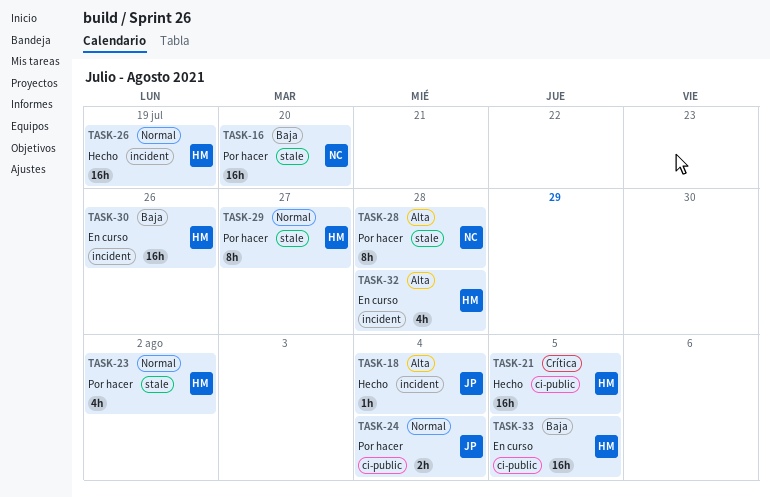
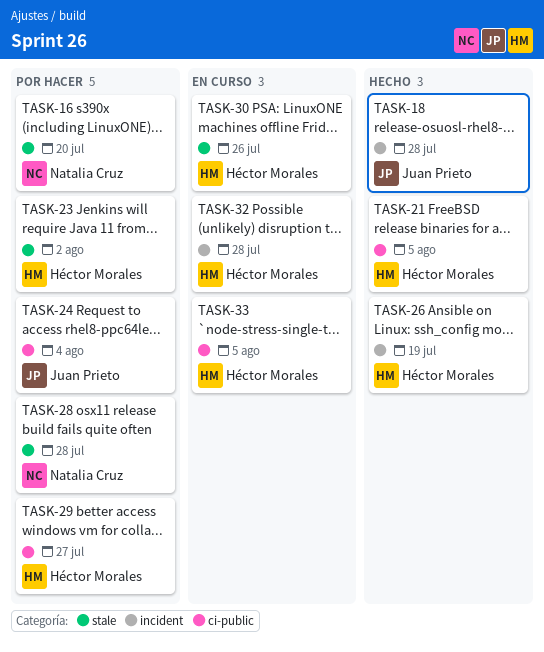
TASK-18, due: Aug 4 -> Jul 28
TASK-29, label: stale -> ci-public
TASK-30, label: incident -> stale

